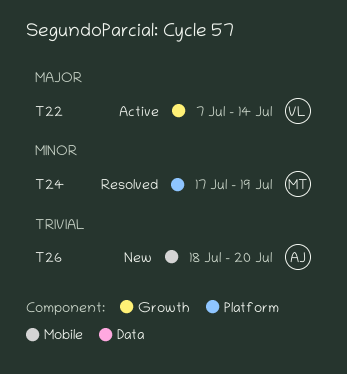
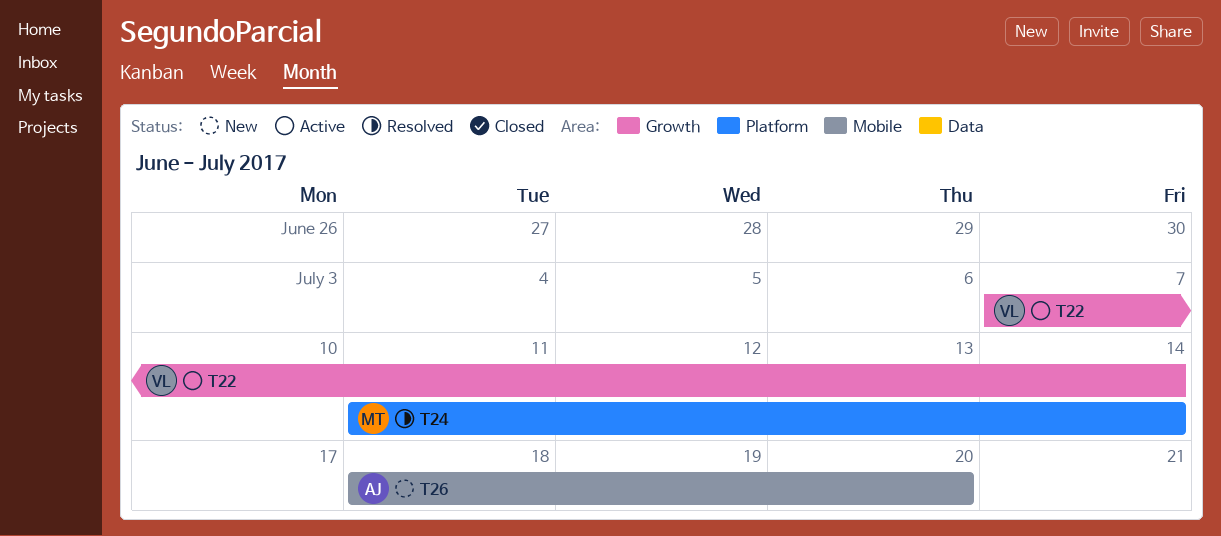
T24, start: Jul 17 -> Jul 11
T24, due: Jul 19 -> Jul 14

